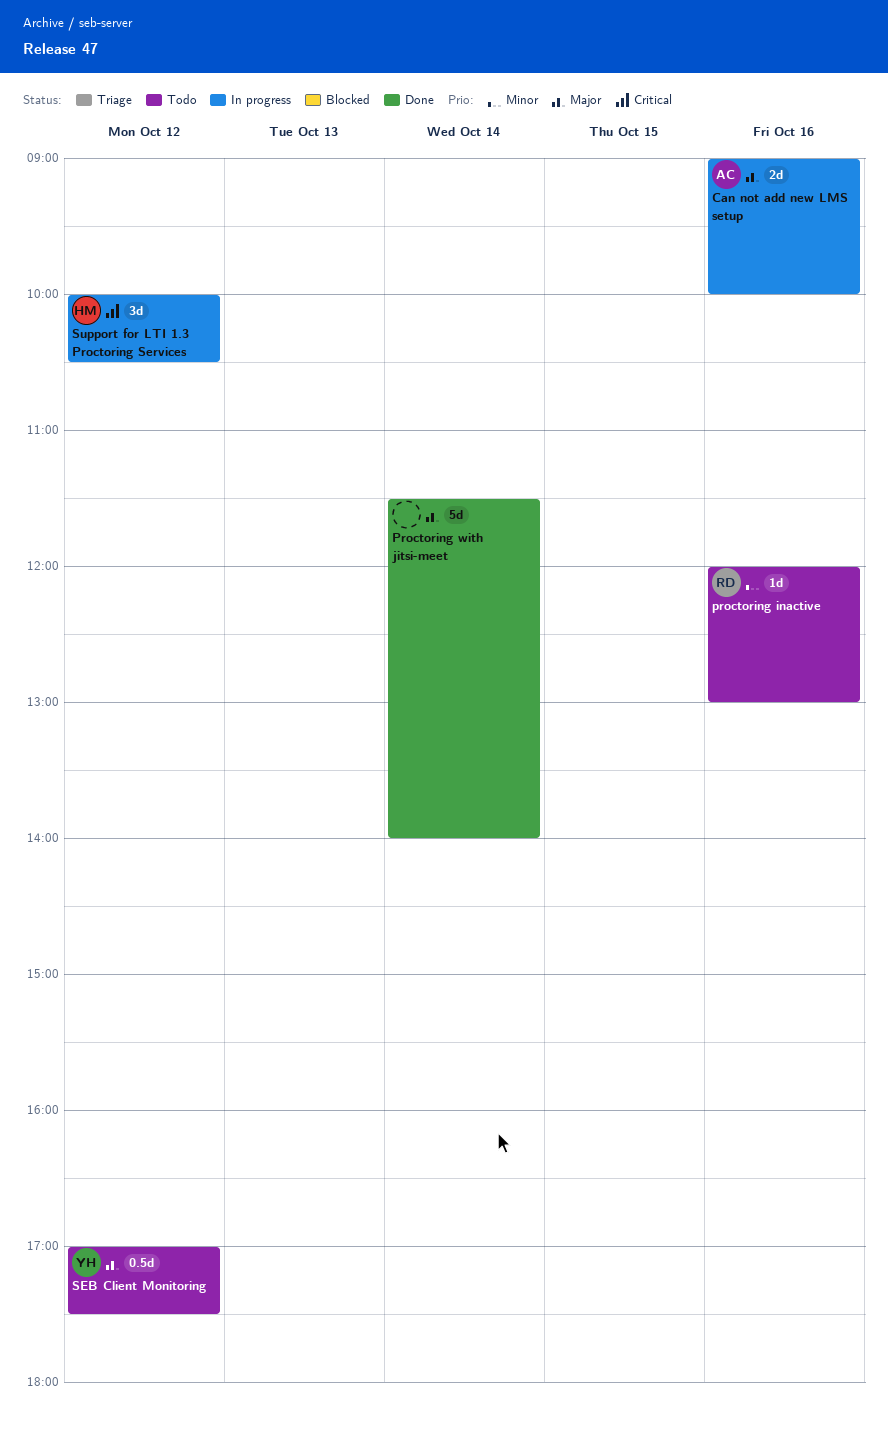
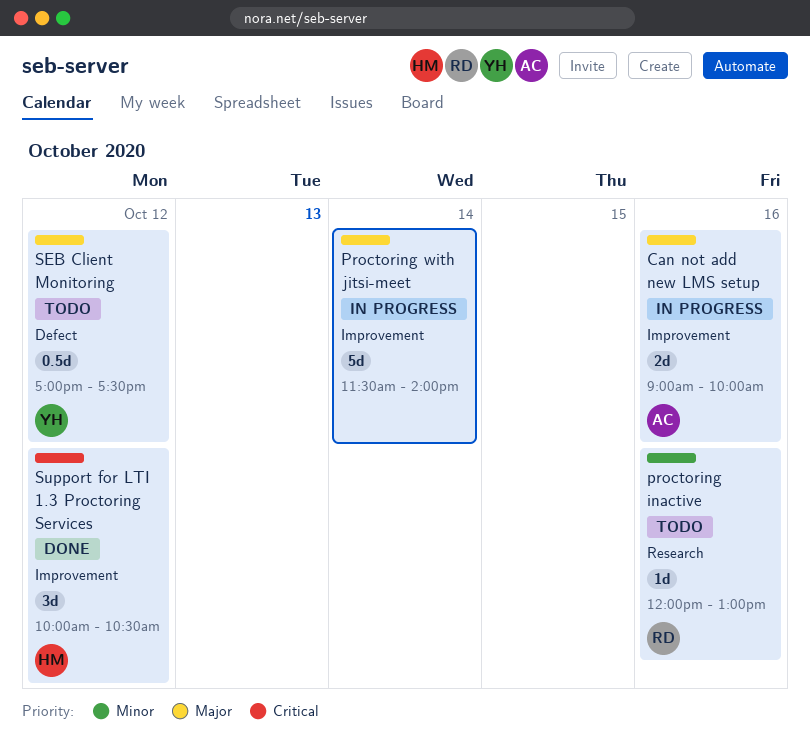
Proctoring with jitsi-meet, status: Done -> In progress
Support for LTI 1.3 Proctoring Services, status: In progress -> Done

